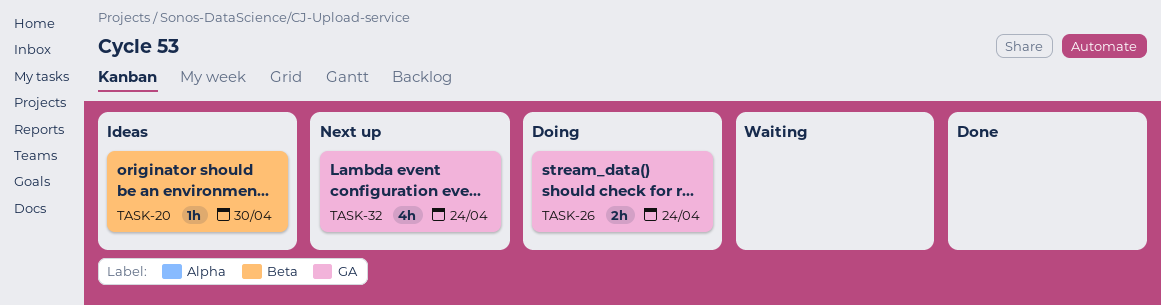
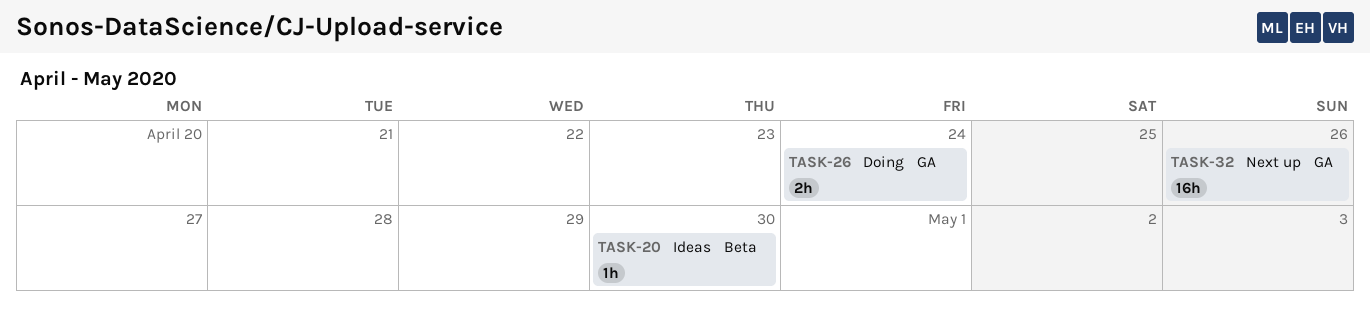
TASK-32, estimate: 4h -> 16h
TASK-32, due: Apr 24 -> Apr 26

